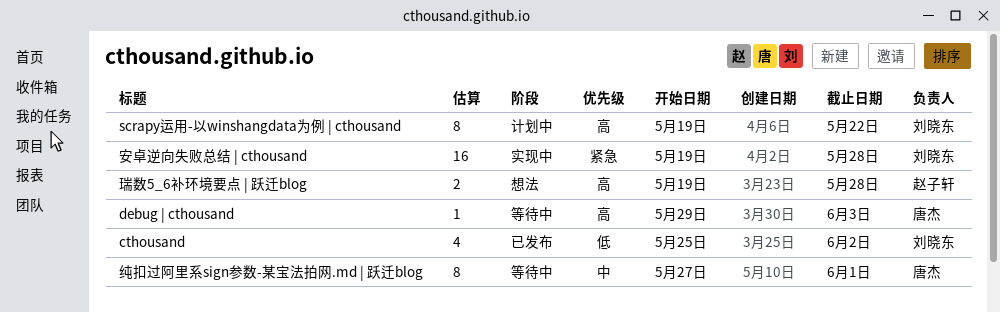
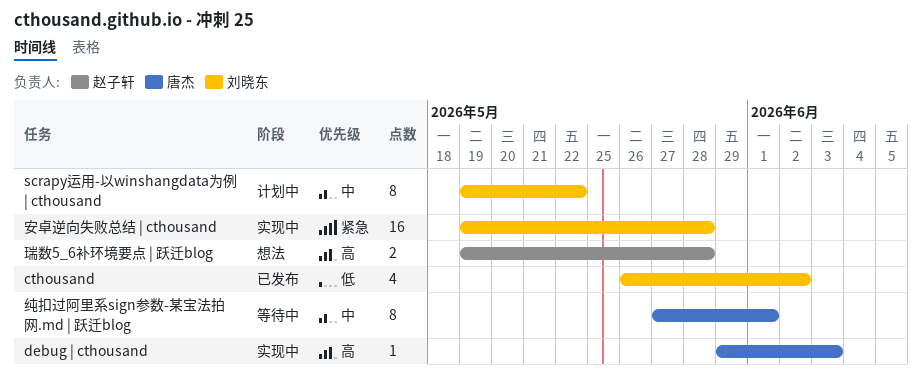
cthousand, start: May 25 -> May 26
debug | cthousand, status: 等待中 -> 实现中
scrapy运用-以winshangdata为例 | cthousand, priority: 高 -> 中

